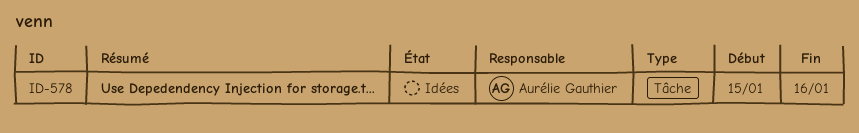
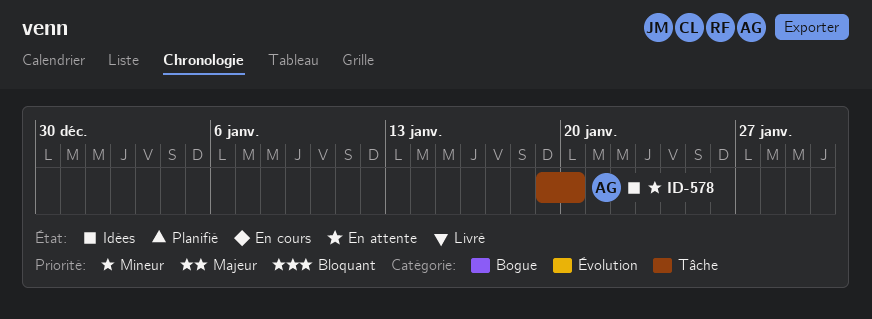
ID-578, start: Jan 15 -> Jan 19
ID-578, due: Jan 16 -> Jan 20

